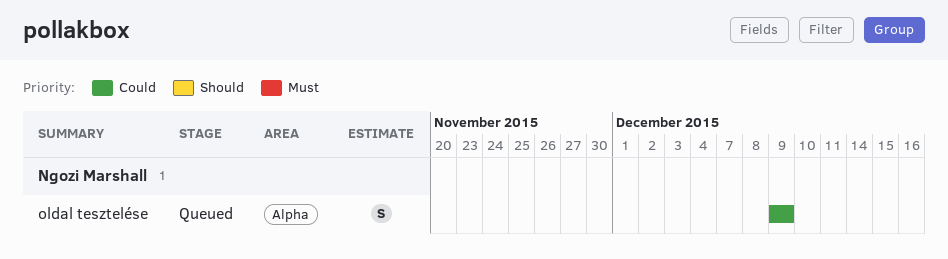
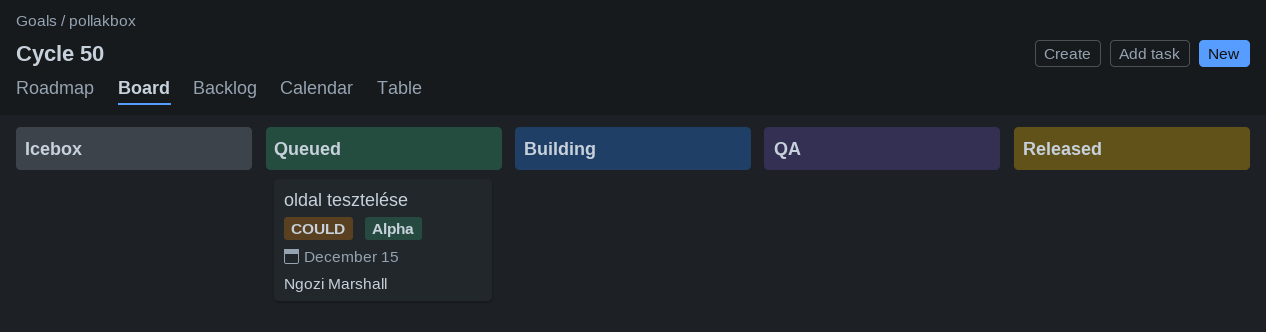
oldal tesztelése, due: Dec 9 -> Dec 15

